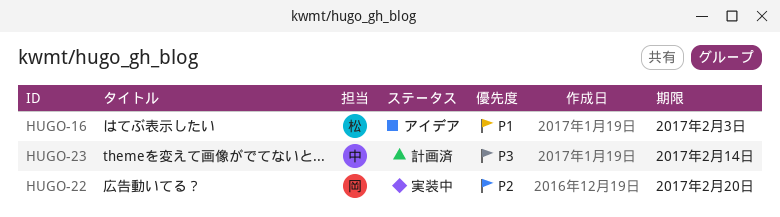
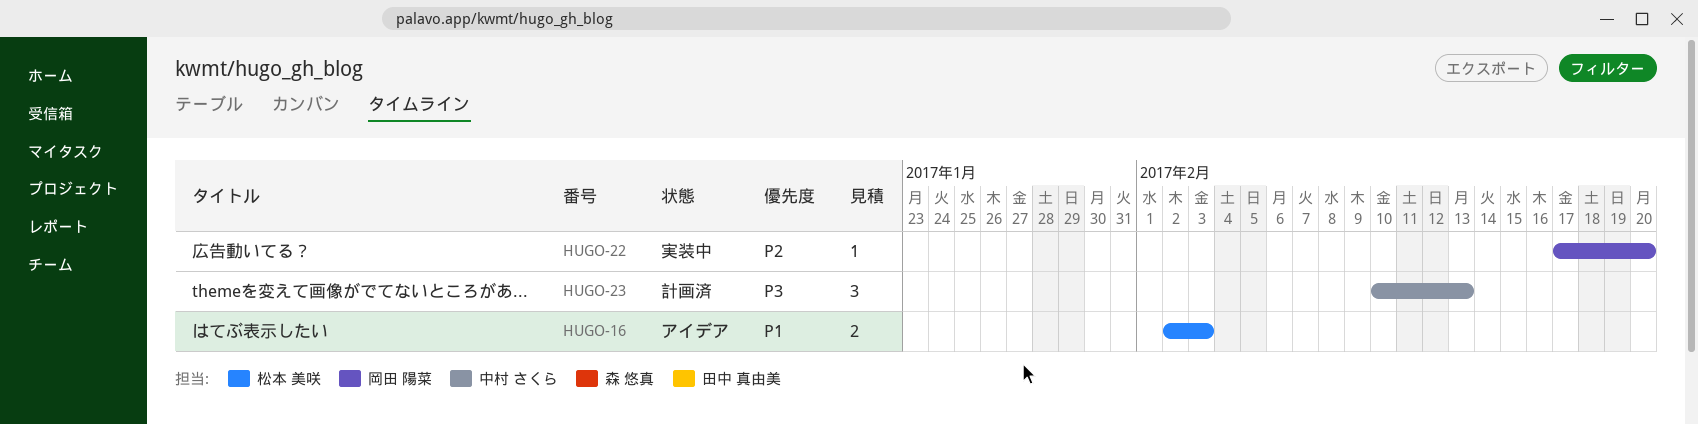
HUGO-23, due: Feb 14 -> Feb 13

